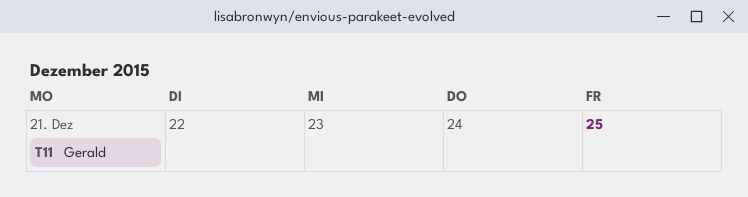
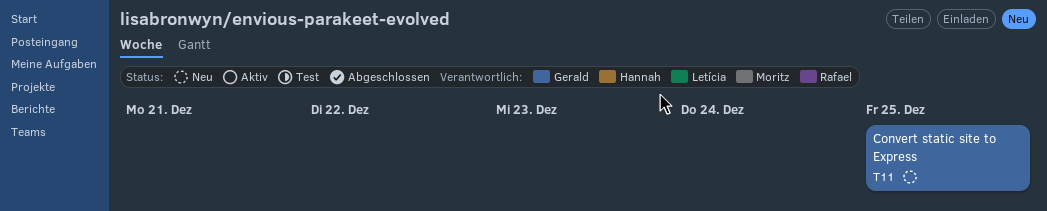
T11, due: Dec 21 -> Dec 25

